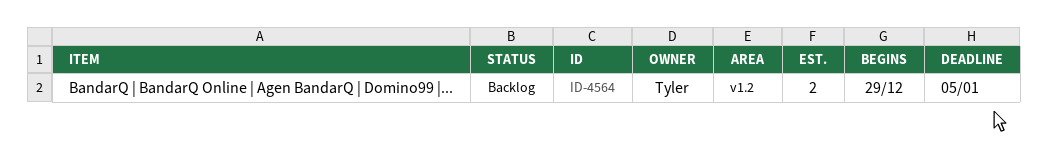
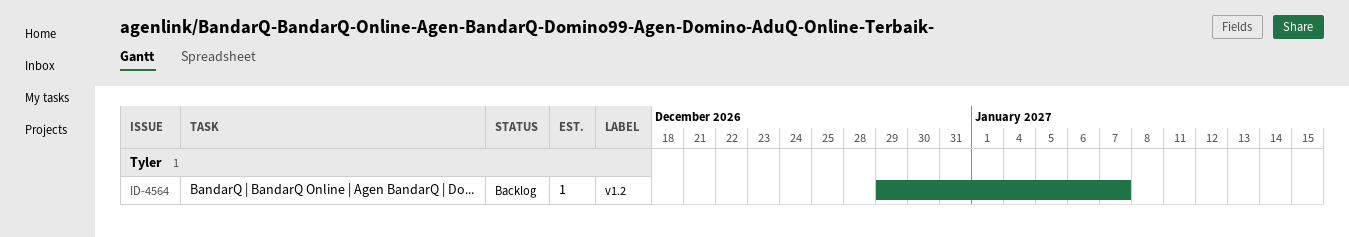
ID-4564, estimate: 2 -> 1
ID-4564, due: Jan 5 -> Jan 7

